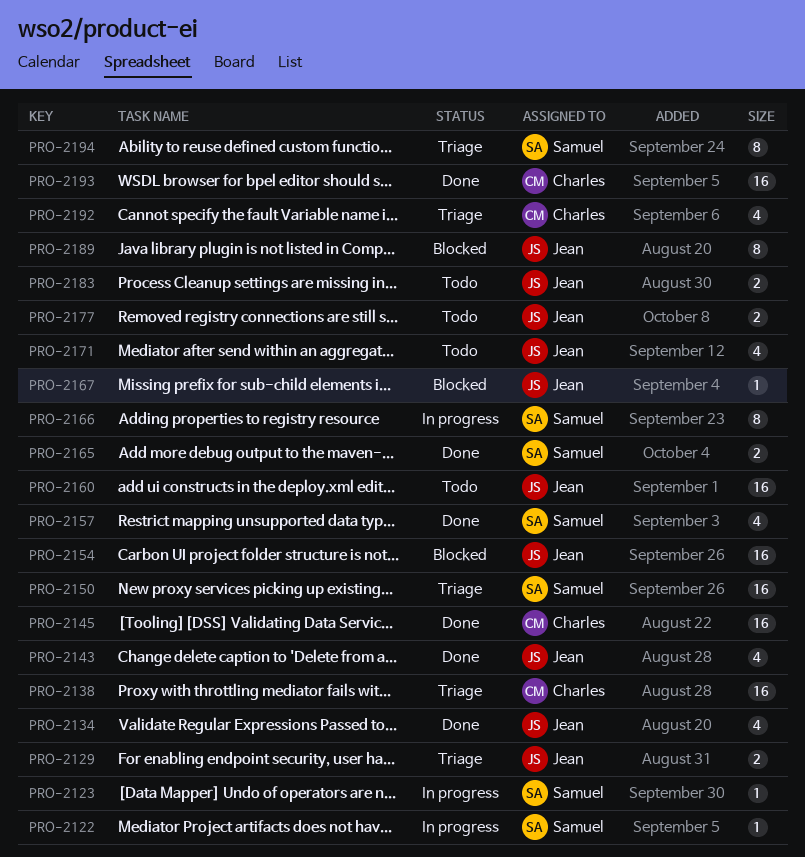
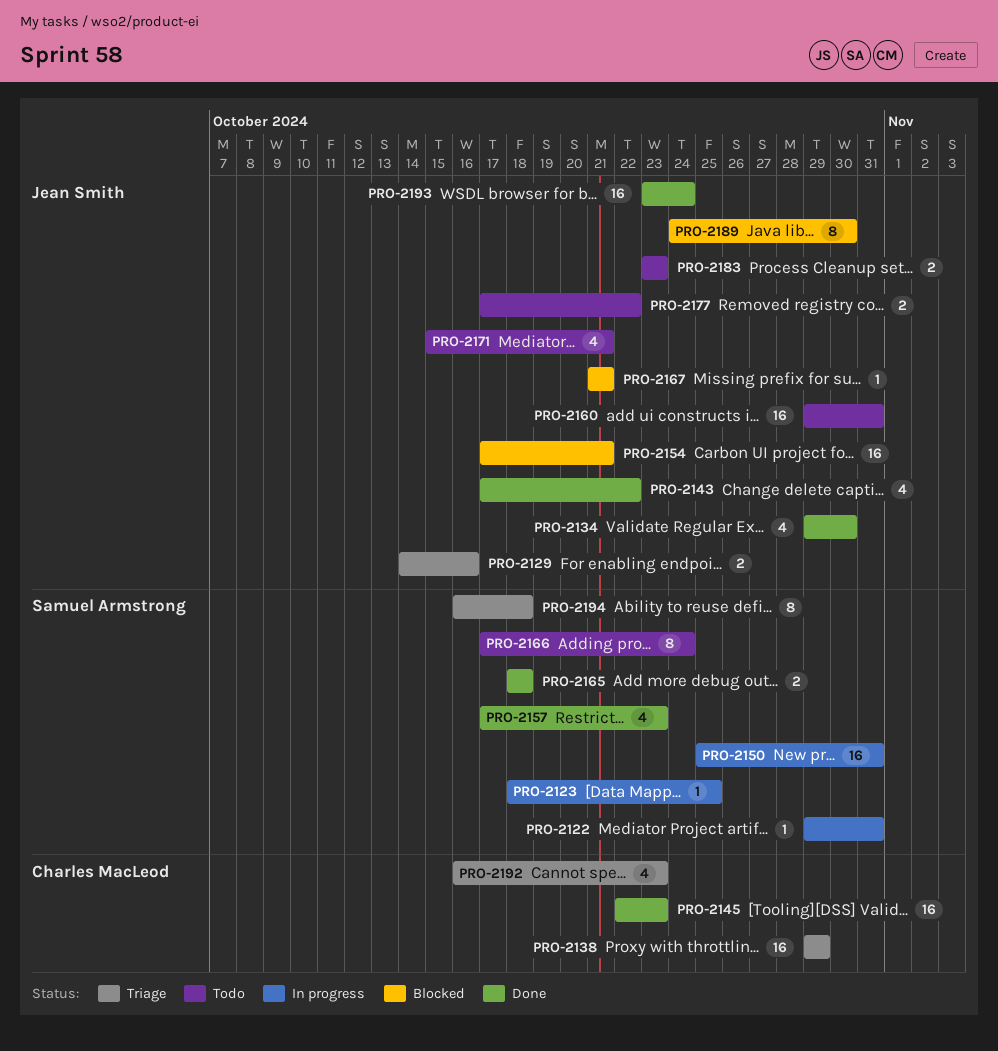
PRO-2150, status: Triage -> In progress
PRO-2166, status: In progress -> Todo
PRO-2193, owner: Charles MacLeod -> Jean Smith

